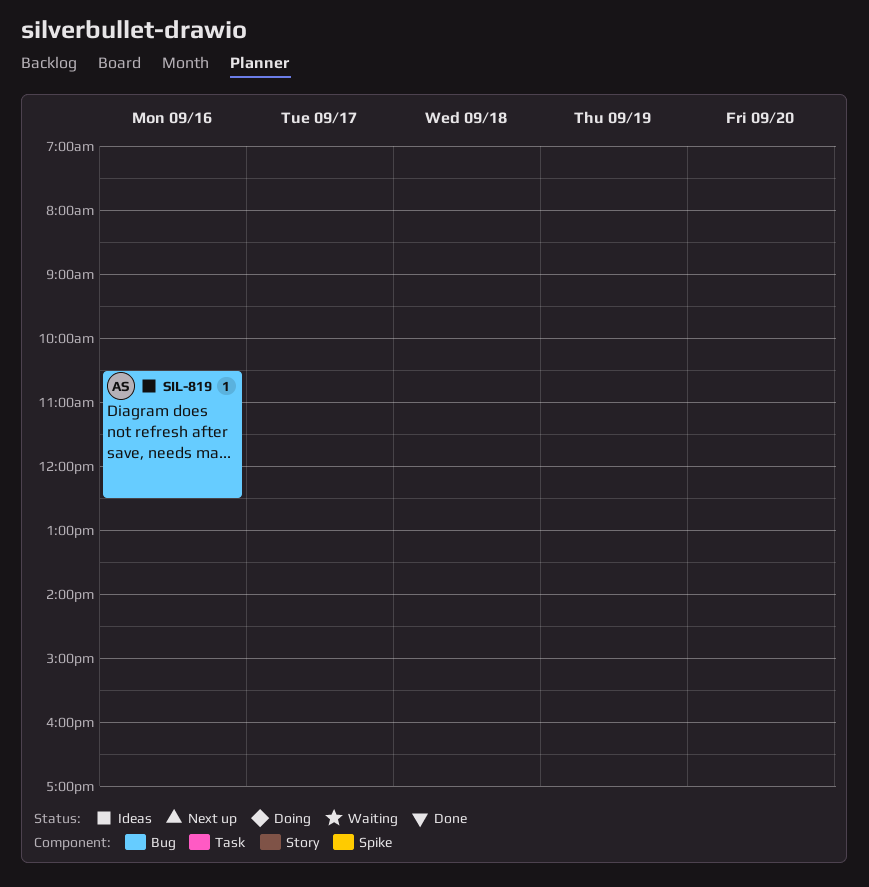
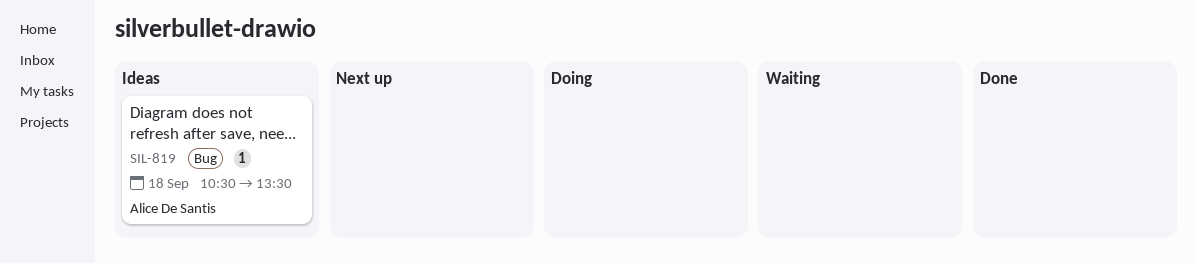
SIL-819, day: Sep 16 -> Sep 18
SIL-819, ends: 12:30 -> 13:30

